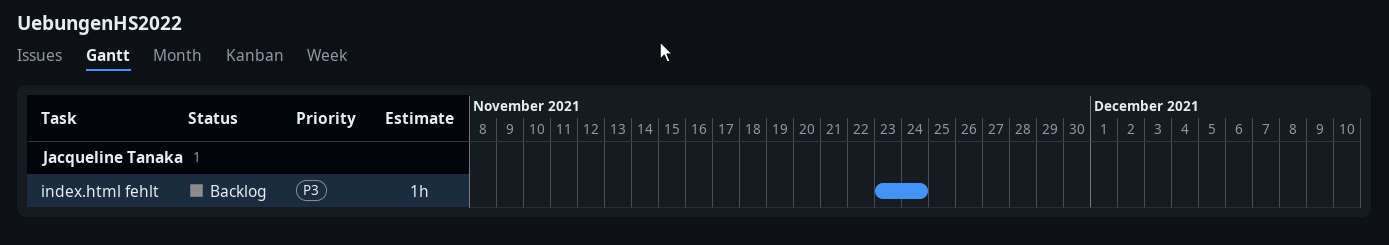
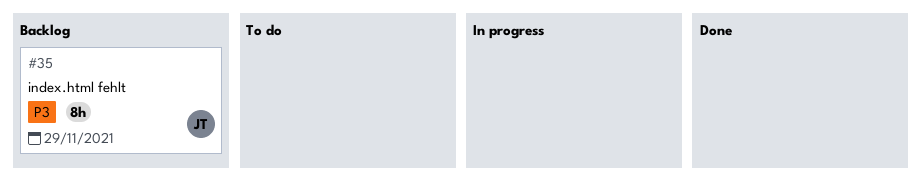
index.html fehlt, estimate: 1h -> 8h
index.html fehlt, due: Nov 24 -> Nov 29

